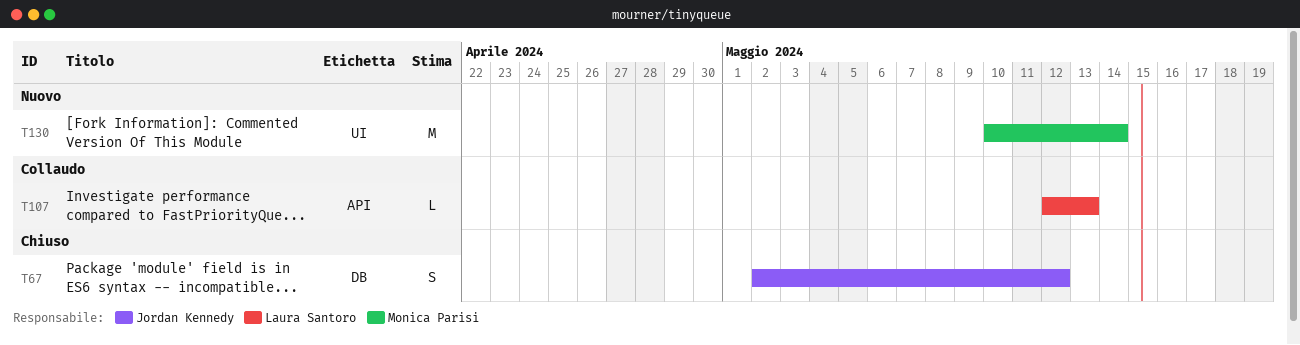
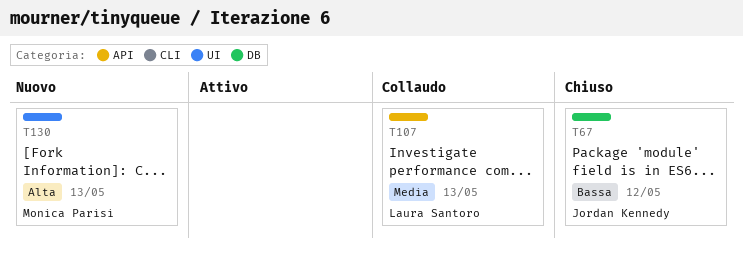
T130, due: May 14 -> May 13

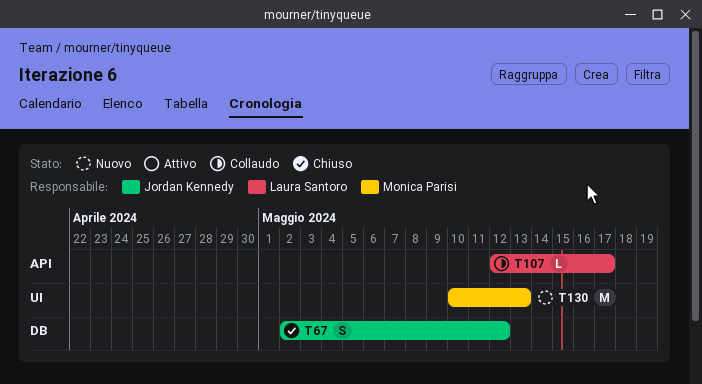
T107, due: May 13 -> May 17

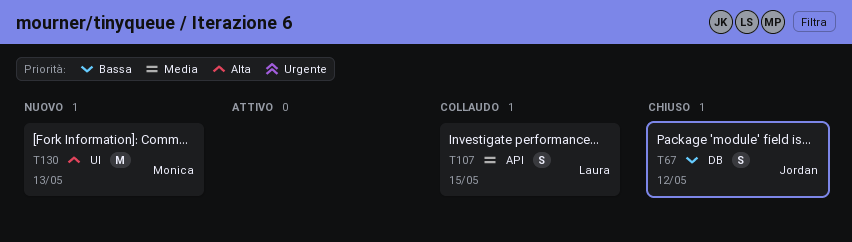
T107, estimate: L -> S
T107, due: May 17 -> May 15

